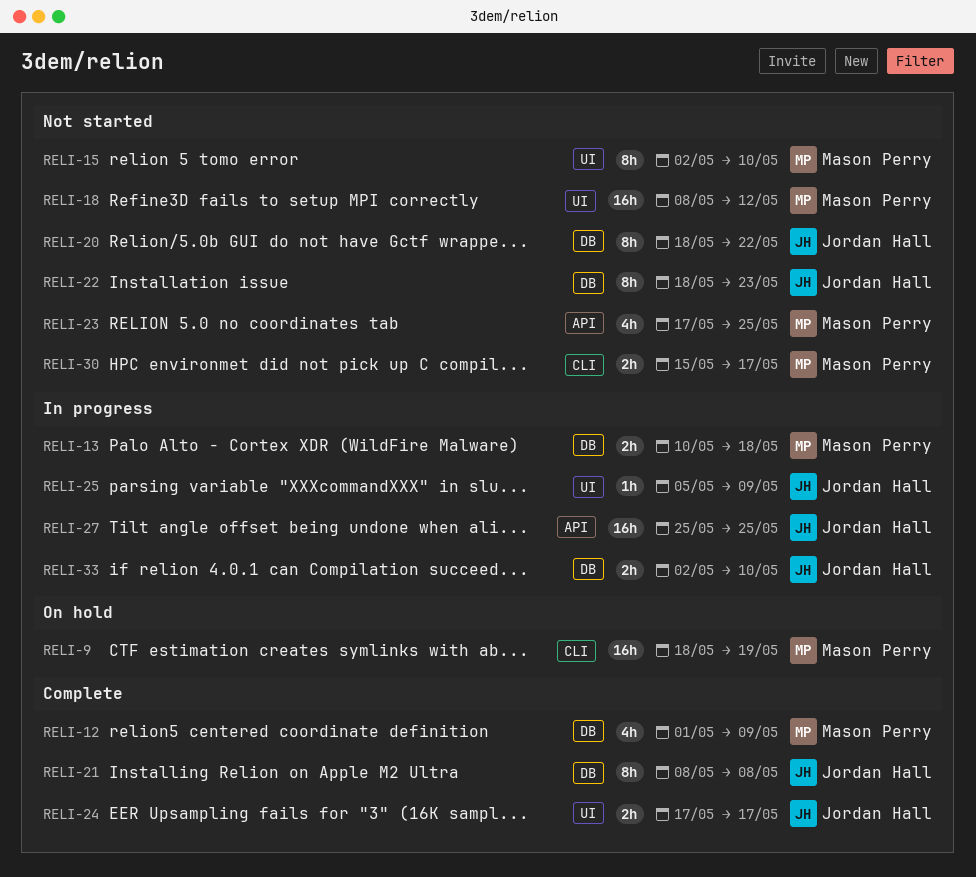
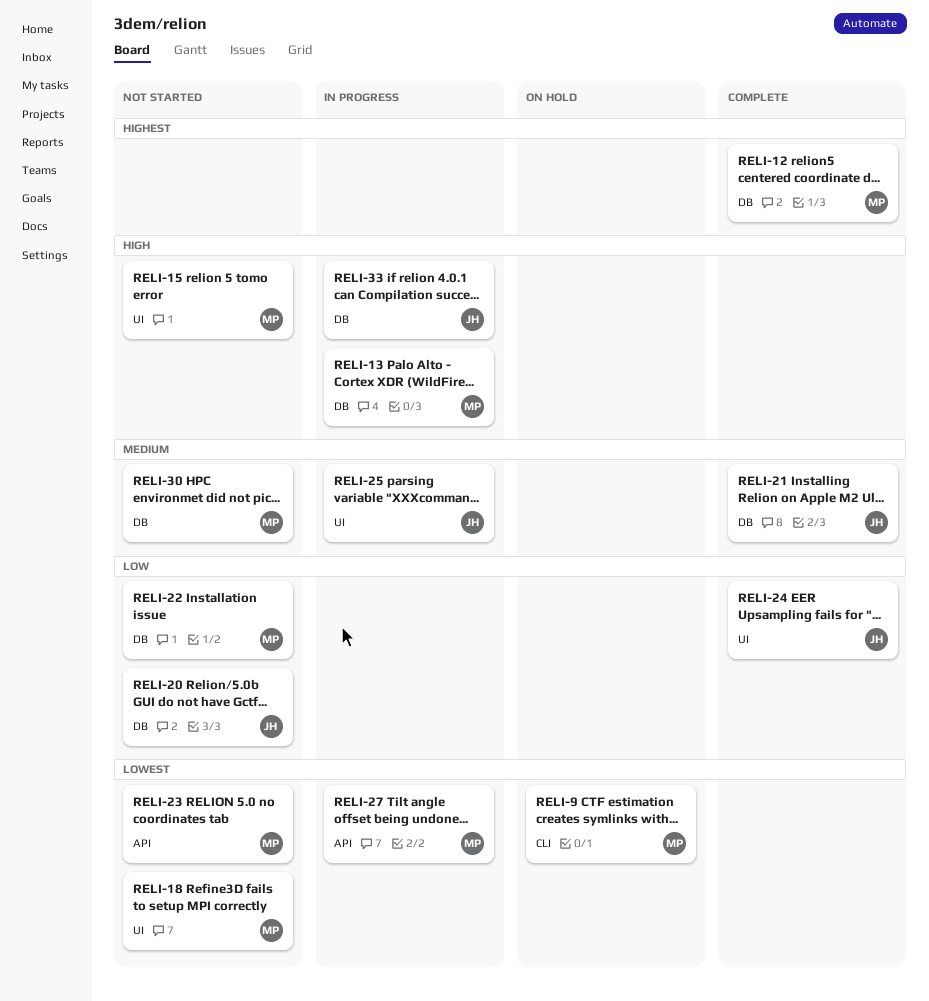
RELI-22, owner: Jordan Hall -> Mason Perry
RELI-27, owner: Jordan Hall -> Mason Perry
RELI-30, label: CLI -> DB

